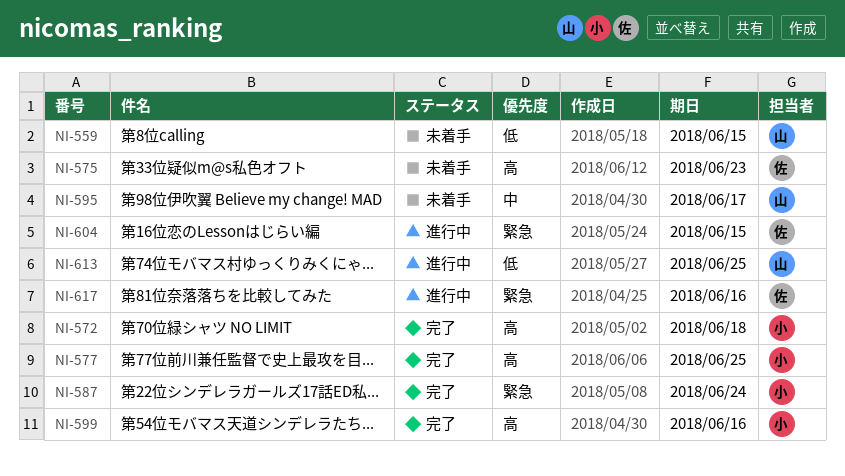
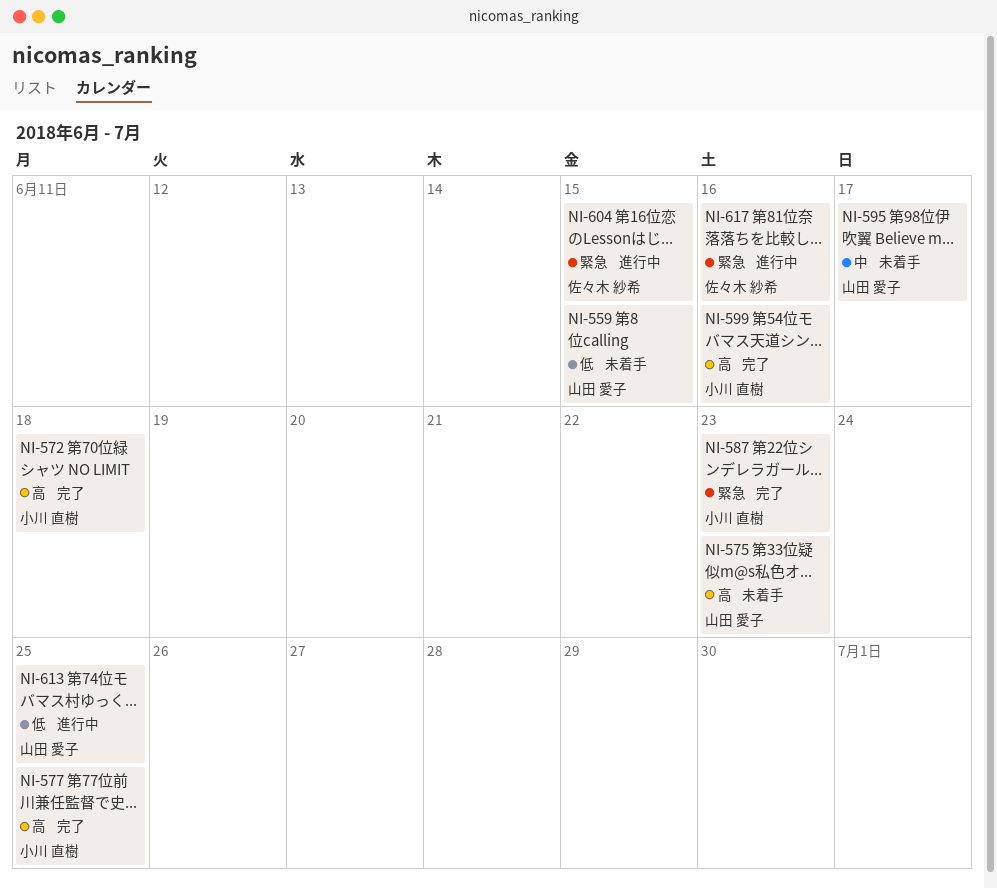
NI-575, owner: 佐々木 紗希 -> 山田 愛子
NI-587, due: Jun 24 -> Jun 23

